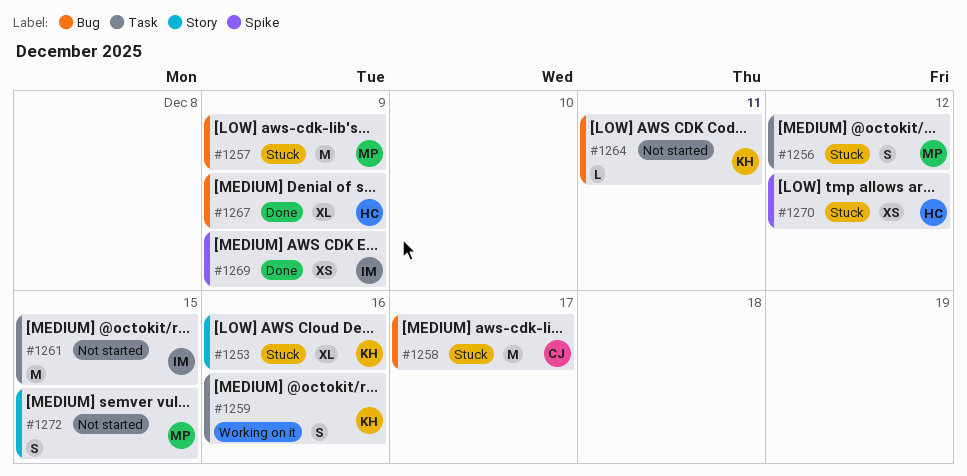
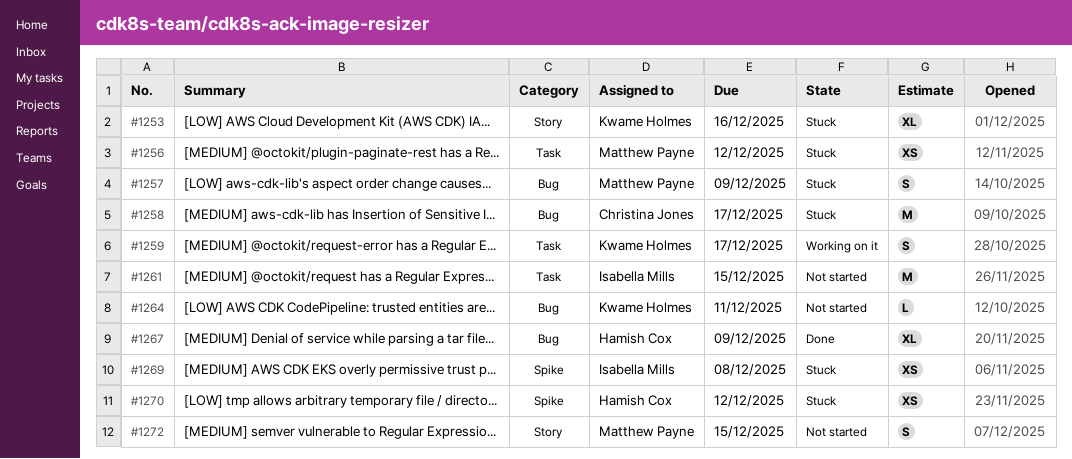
#1256, estimate: S -> XS
#1257, estimate: M -> S
#1259, due: Dec 16 -> Dec 17
#1269, status: Done -> Stuck
#1269, due: Dec 9 -> Dec 8

